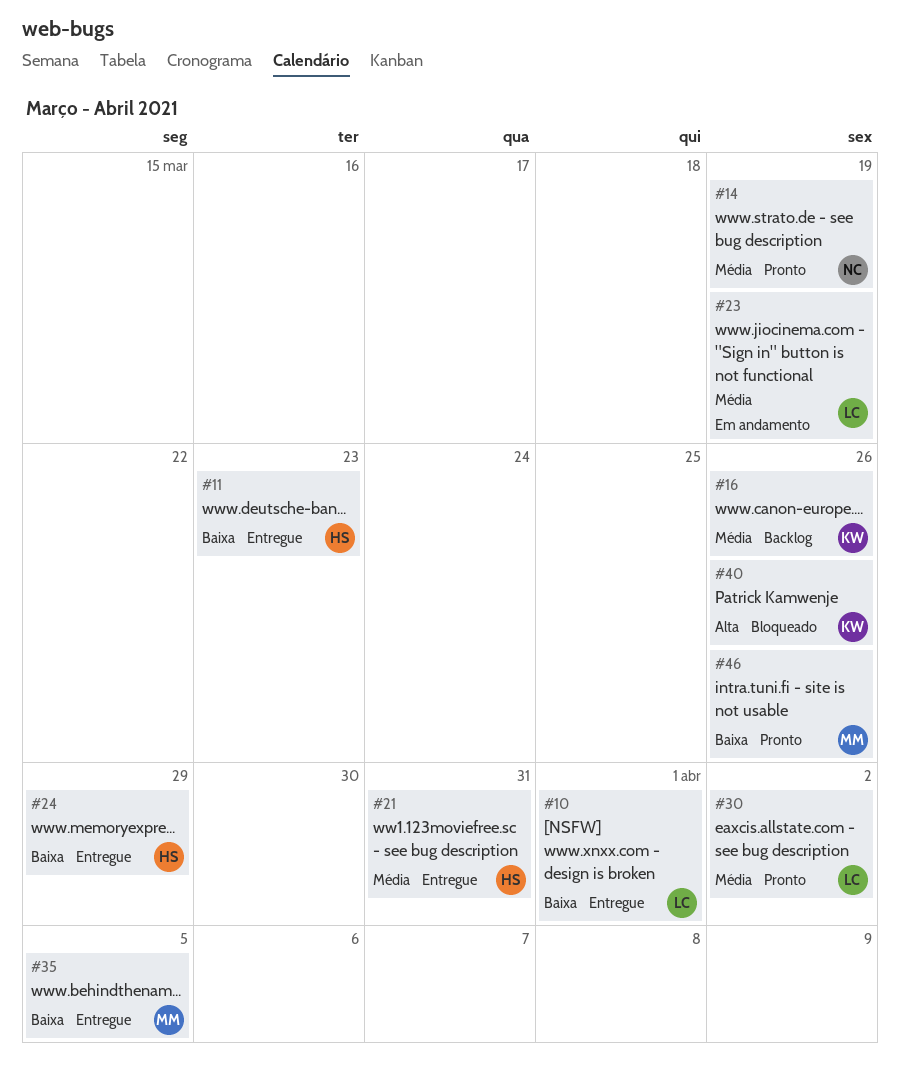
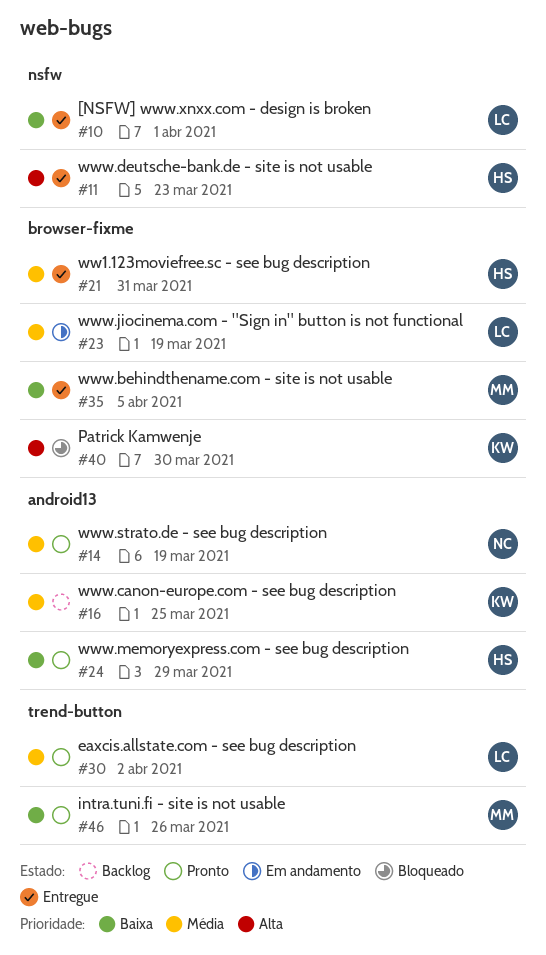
#11, priority: Baixa -> Alta
#16, due: Mar 26 -> Mar 25
#24, status: Entregue -> Pronto
#40, due: Mar 26 -> Mar 30

